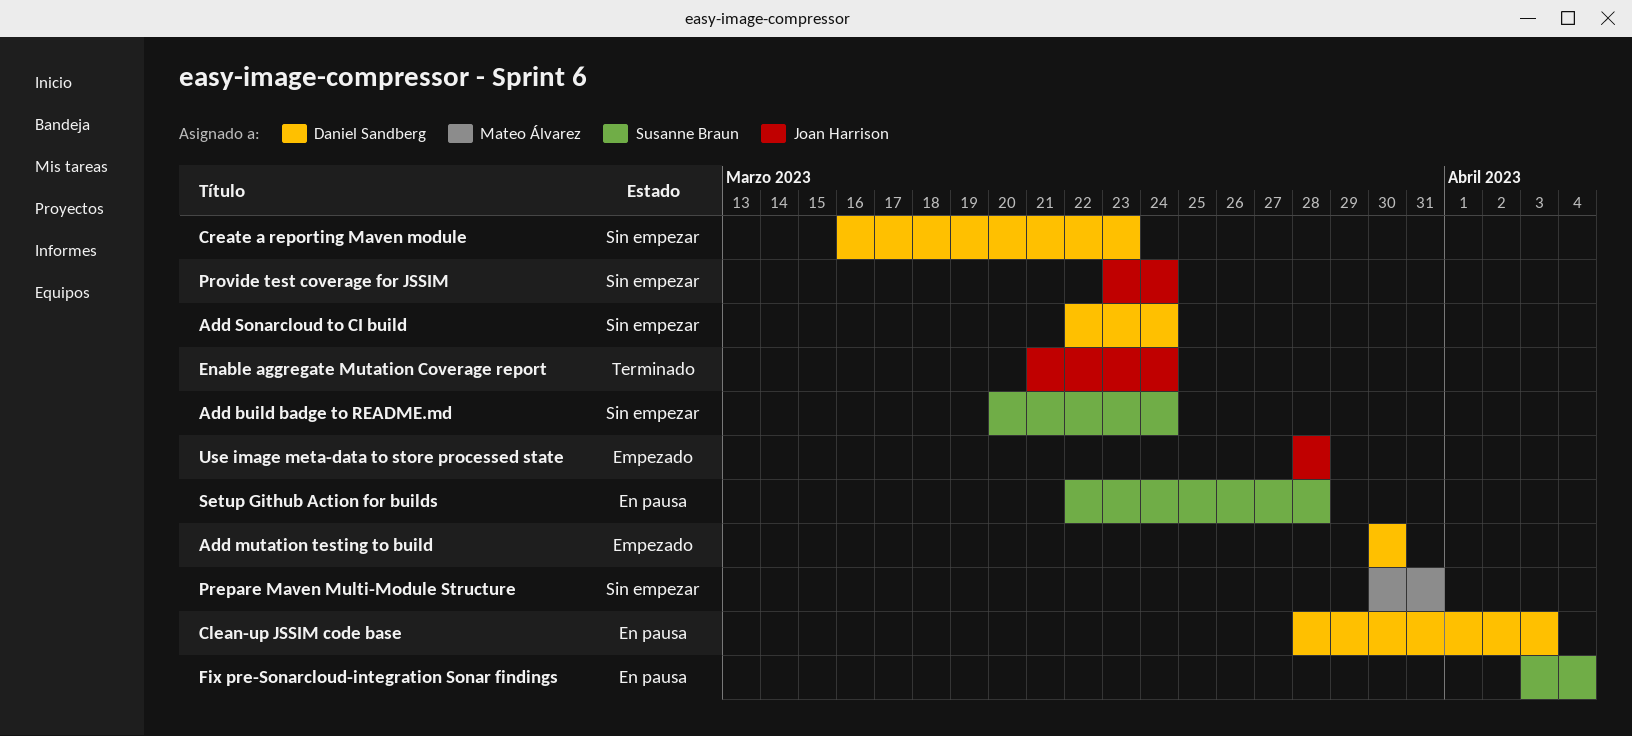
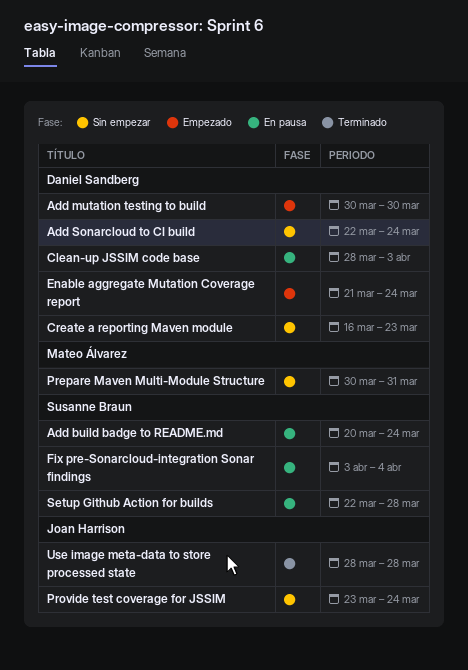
Add build badge to README.md, status: Sin empezar -> En pausa
Enable aggregate Mutation Coverage report, status: Terminado -> Empezado
Enable aggregate Mutation Coverage report, owner: Joan Harrison -> Daniel Sandberg
Use image meta-data to store processed state, status: Empezado -> Terminado

